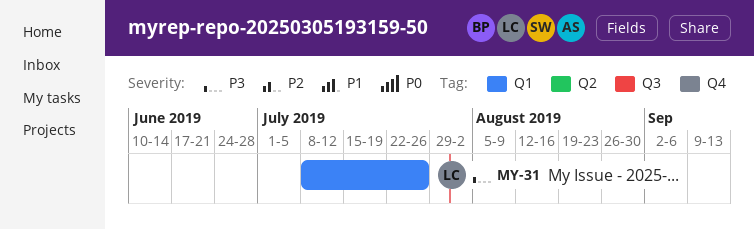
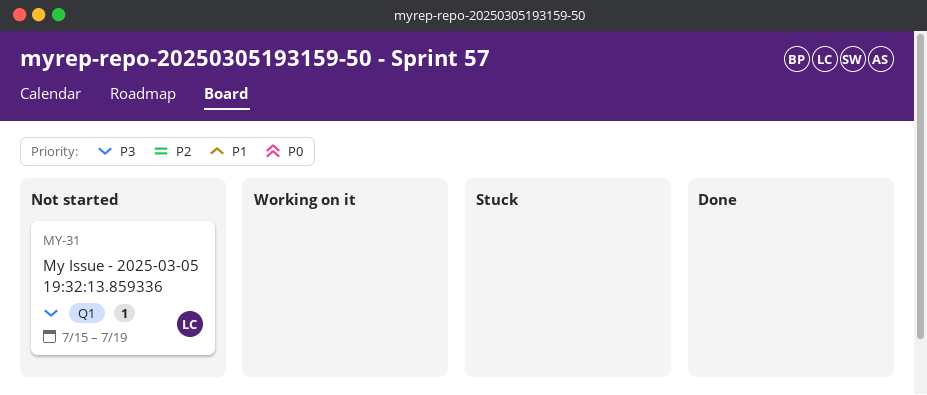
MY-31, start: Jul 8 -> Jul 15
MY-31, due: Jul 26 -> Jul 19

